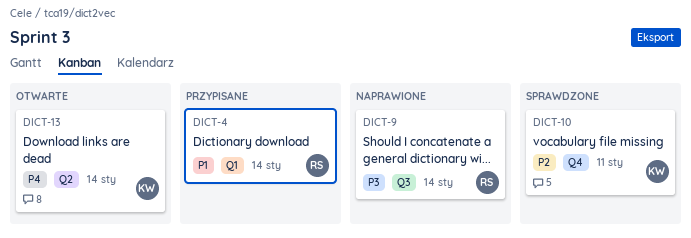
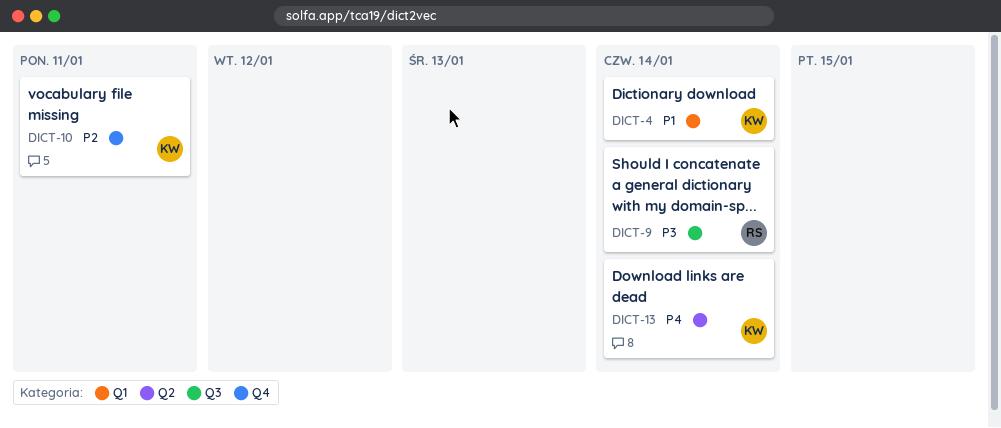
DICT-4, owner: RS -> KW

